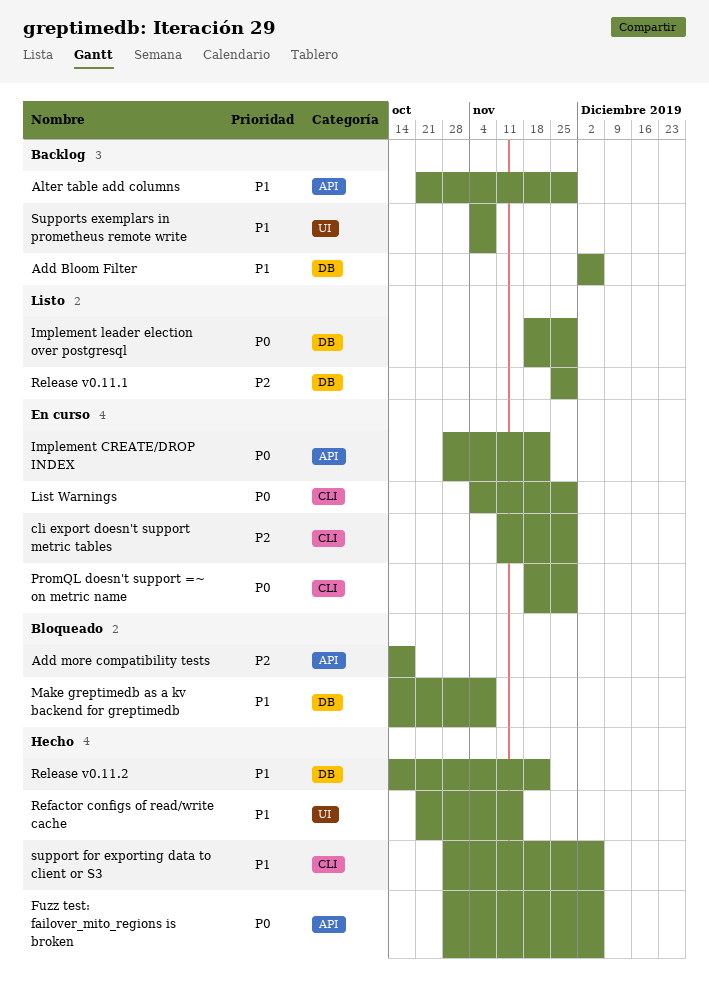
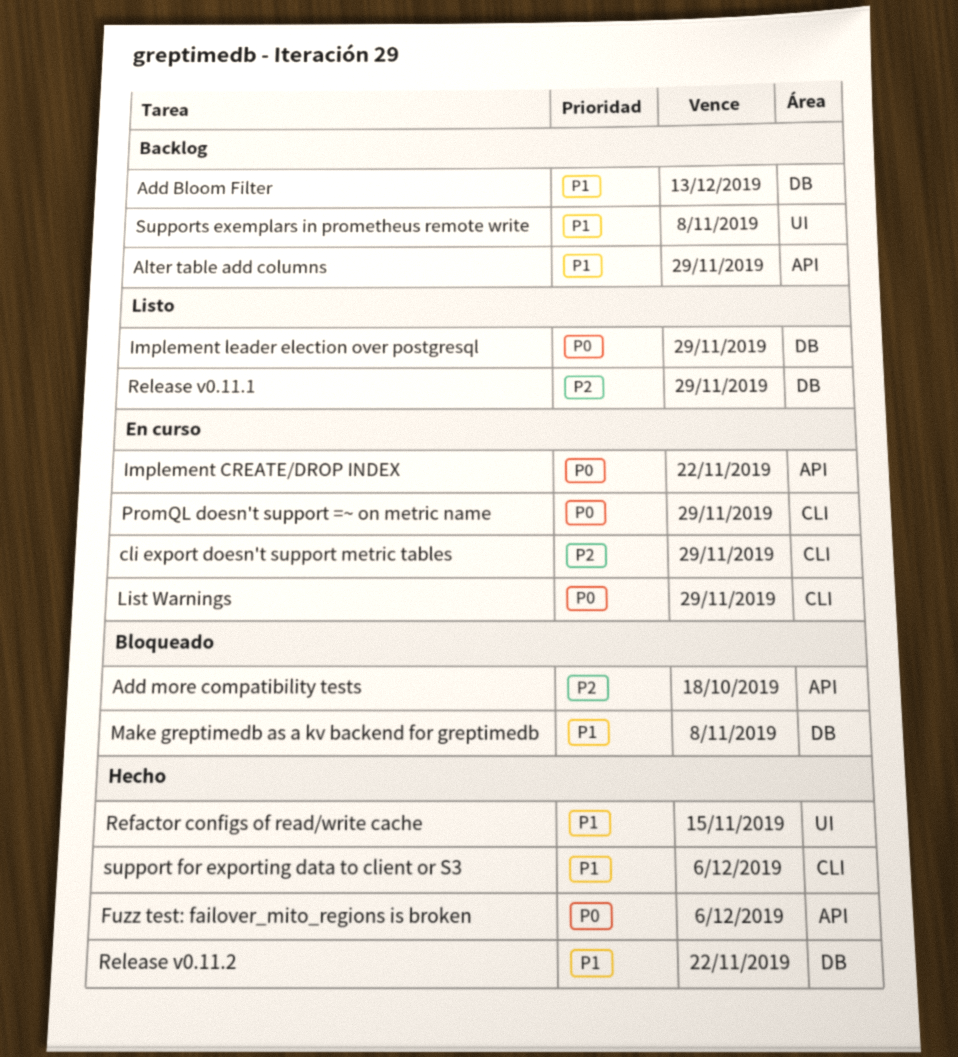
Add Bloom Filter, due: Dec 6 -> Dec 13

